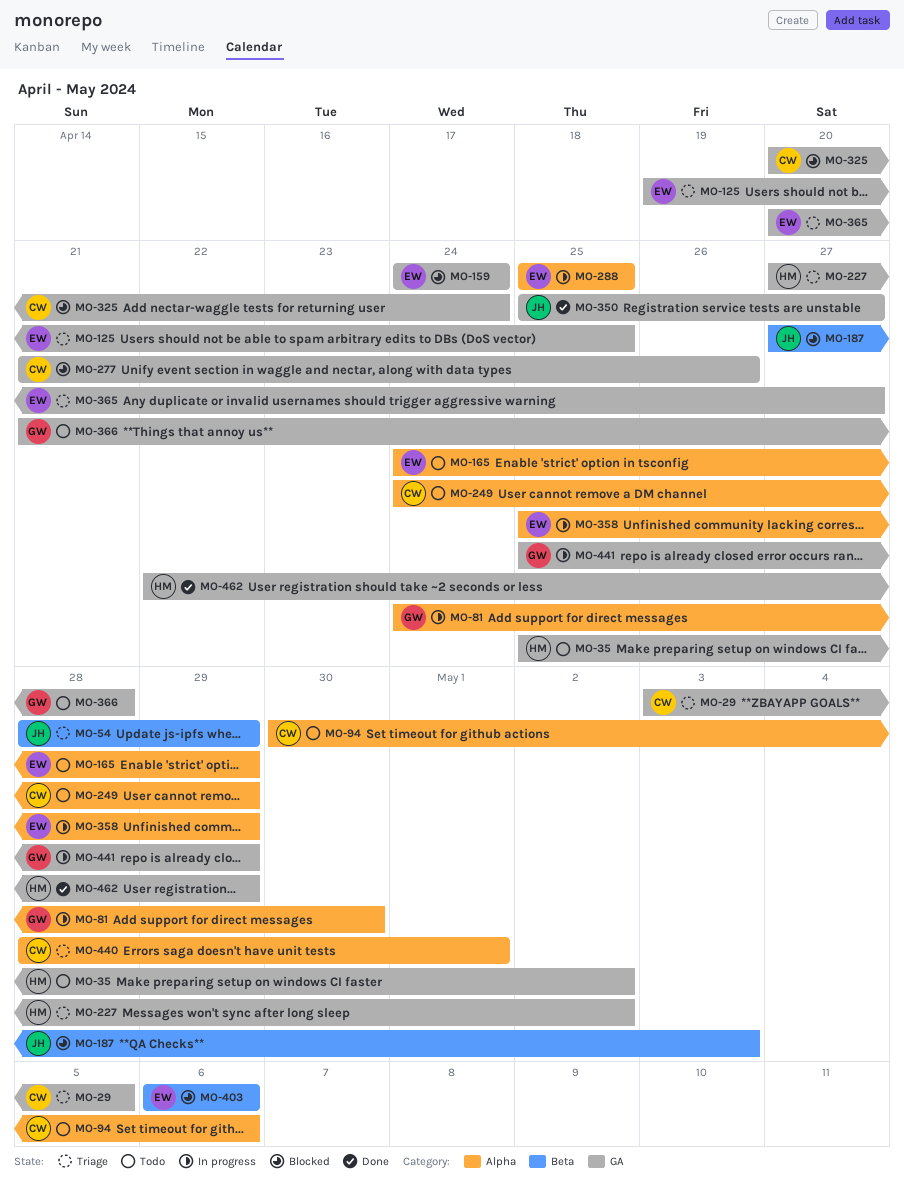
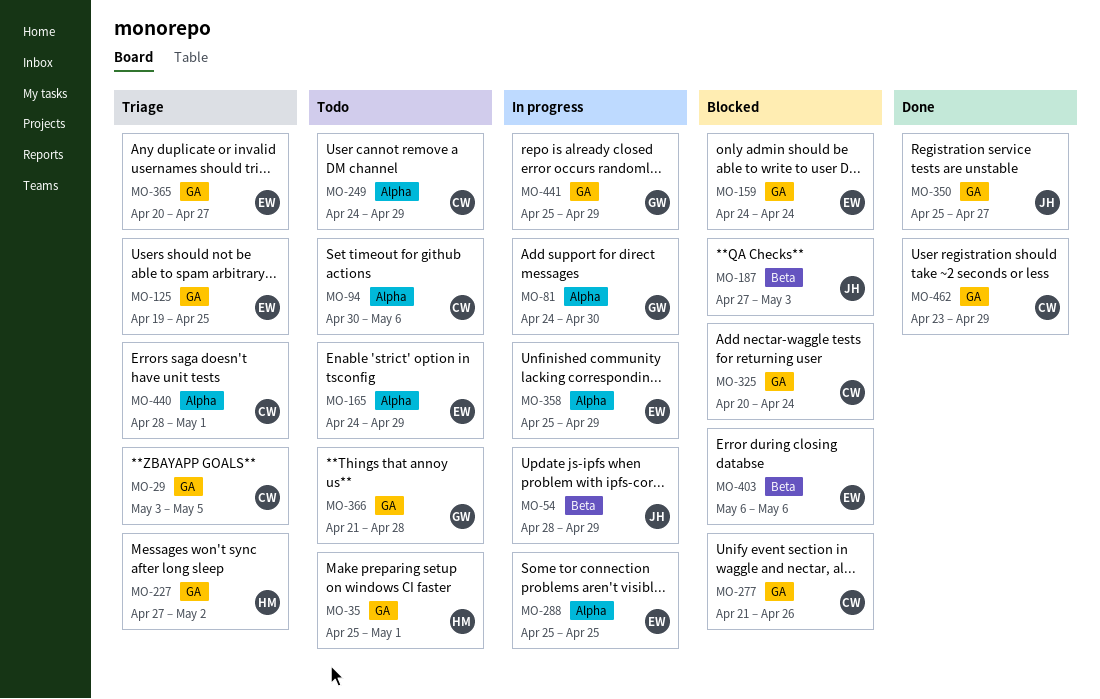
MO-35, due: May 2 -> May 1
MO-54, status: Triage -> In progress
MO-462, owner: HM -> CW
MO-462, start: Apr 22 -> Apr 23

